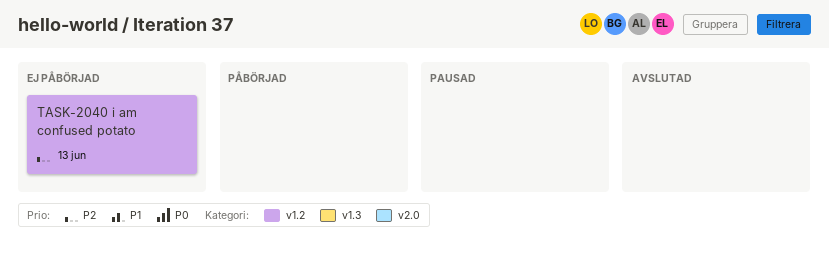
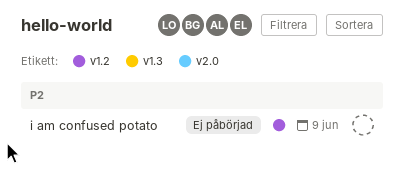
i am confused potato, due: Jun 13 -> Jun 9

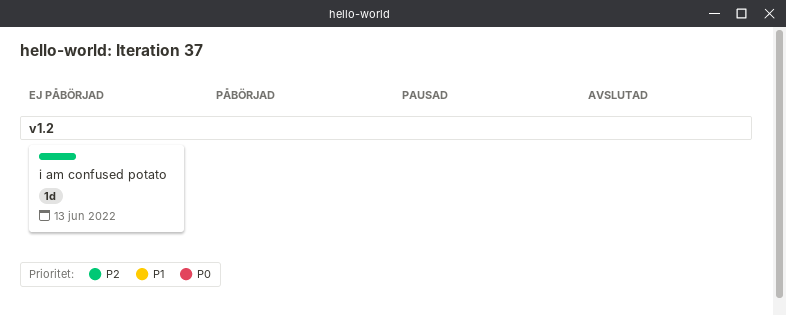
i am confused potato, due: Jun 9 -> Jun 13

